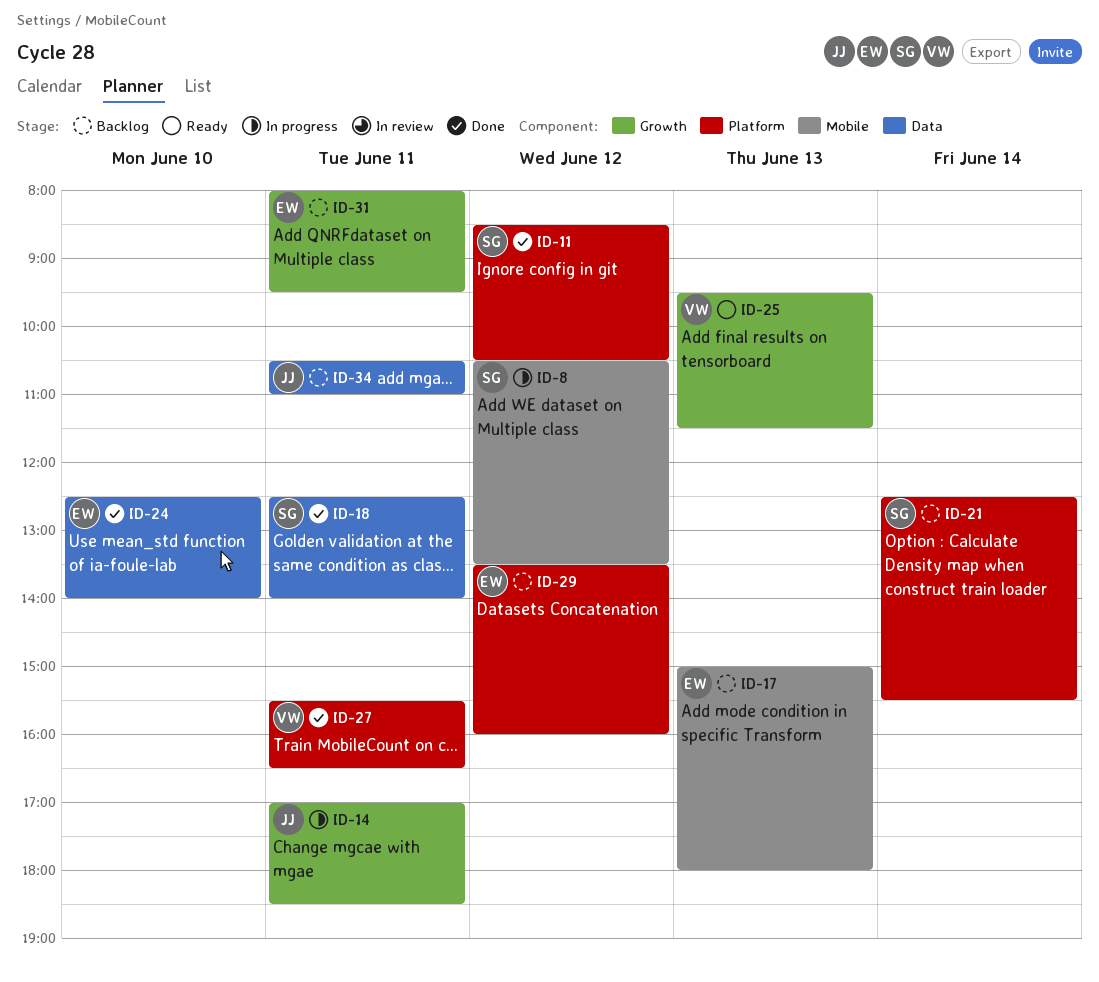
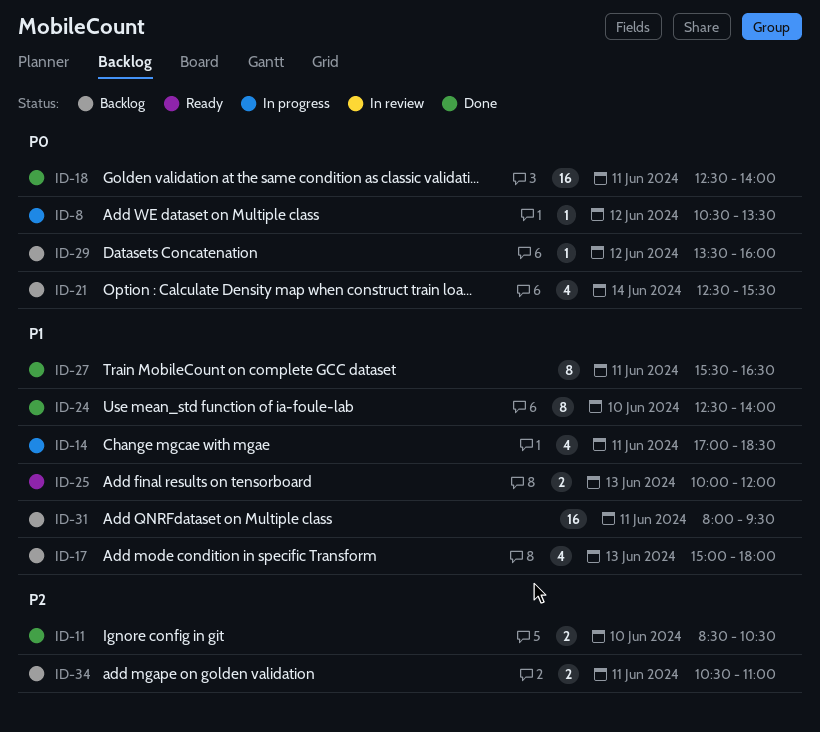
ID-11, day: Jun 12 -> Jun 10
ID-25, begins: 09:30 -> 10:00
ID-25, ends: 11:30 -> 12:00

